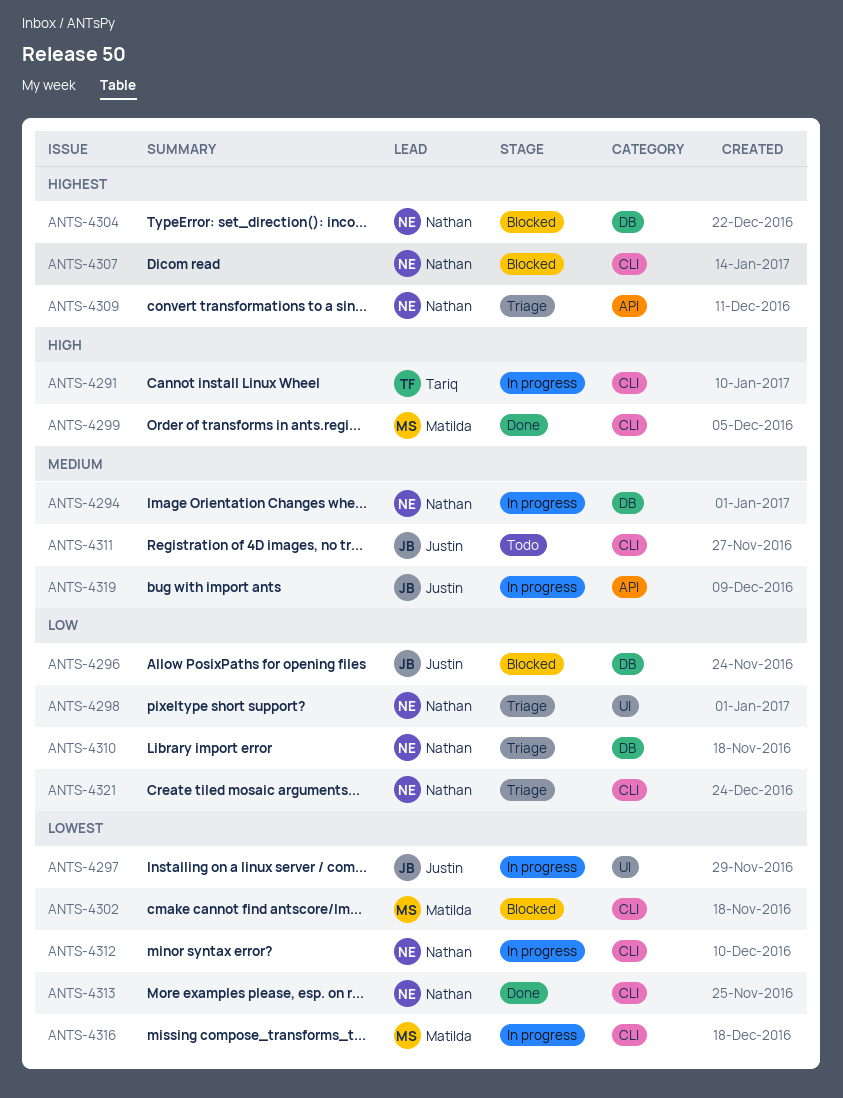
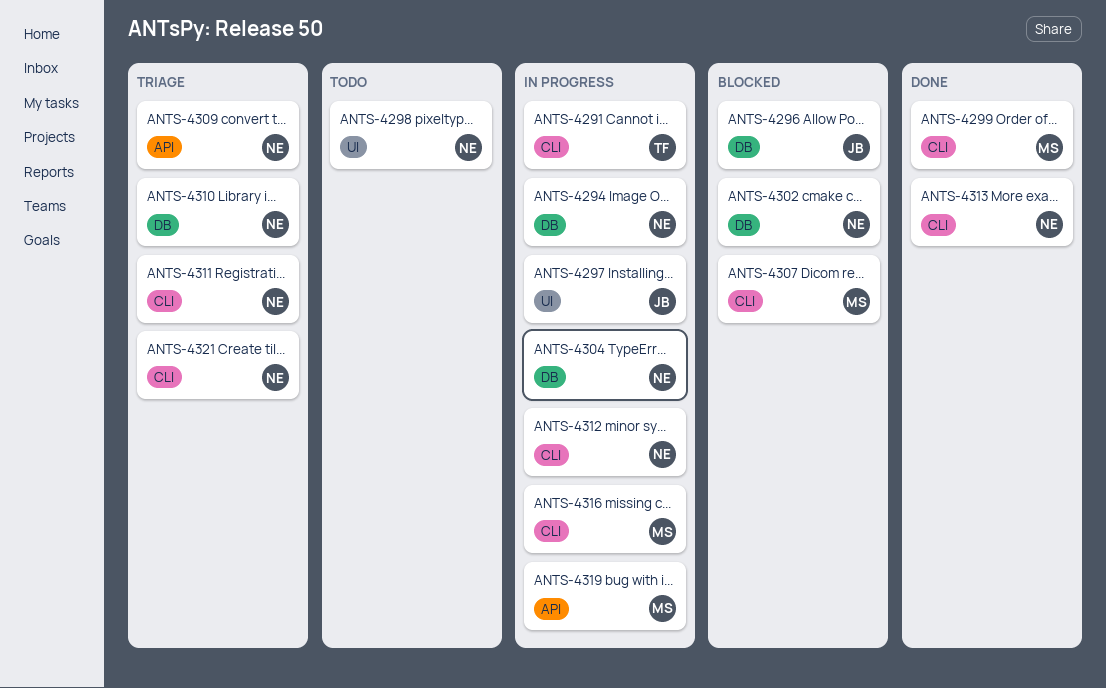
ANTS-4298, status: Triage -> Todo
ANTS-4302, owner: Matilda -> Nathan
ANTS-4302, label: CLI -> DB
ANTS-4304, status: Blocked -> In progress
ANTS-4307, owner: Nathan -> Matilda
ANTS-4311, status: Todo -> Triage
ANTS-4311, owner: Justin -> Nathan
ANTS-4319, owner: Justin -> Matilda

